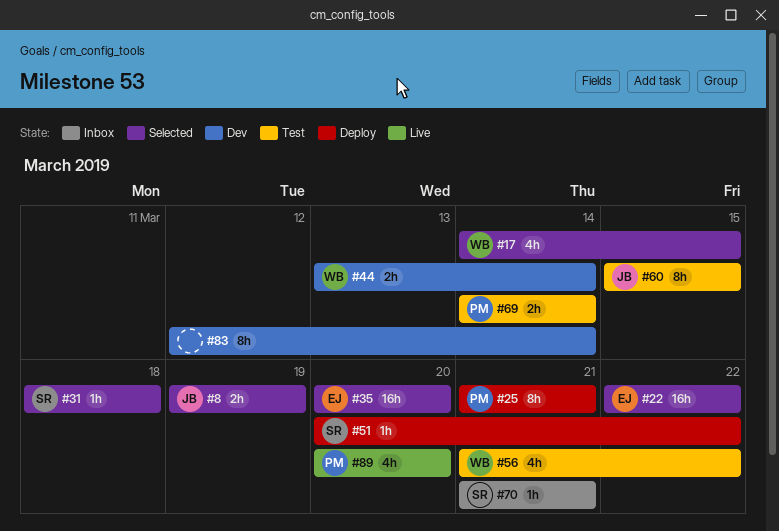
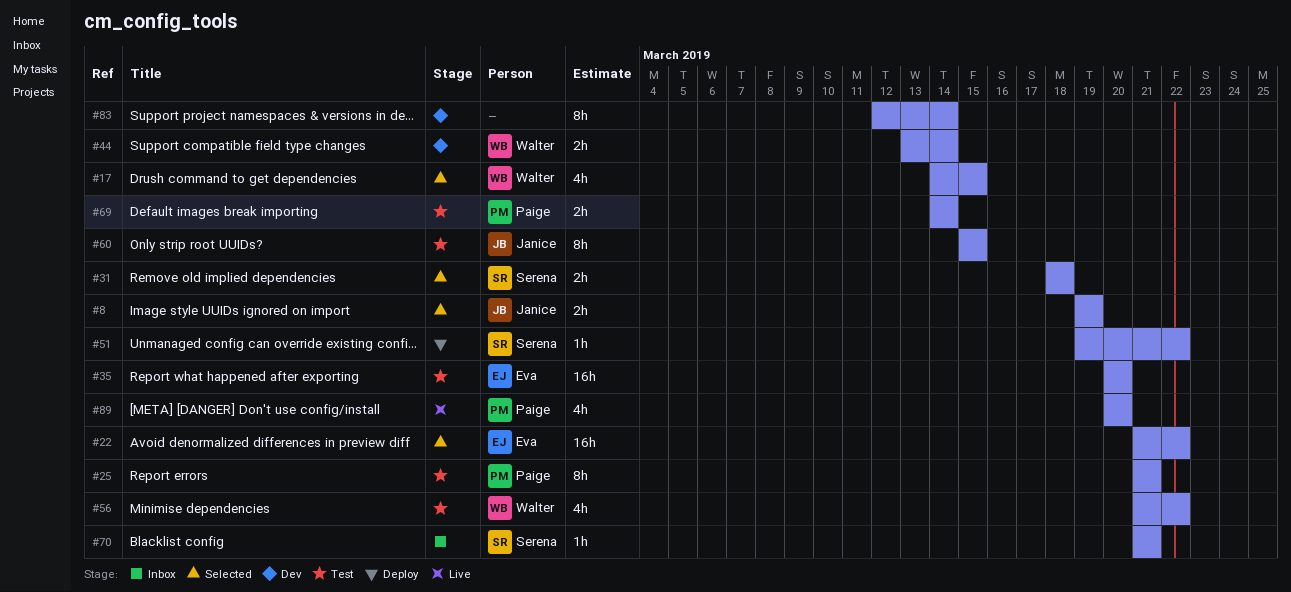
#22, start: Mar 22 -> Mar 21
#25, status: Deploy -> Test
#31, estimate: 1h -> 2h
#35, status: Selected -> Test
#51, start: Mar 20 -> Mar 19

